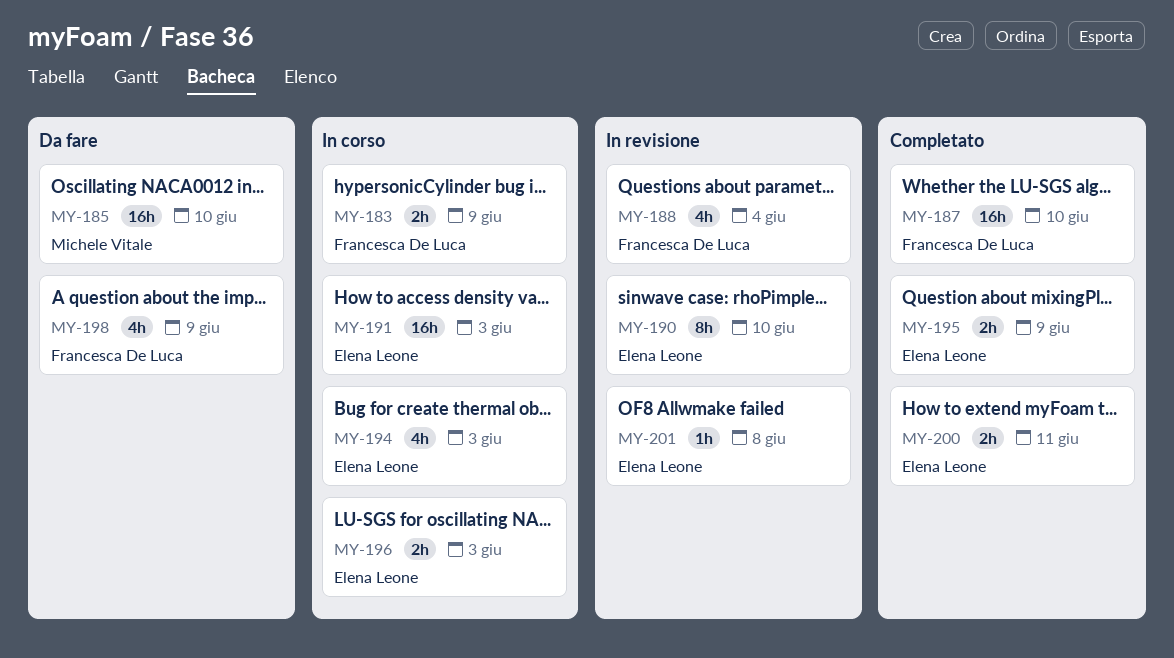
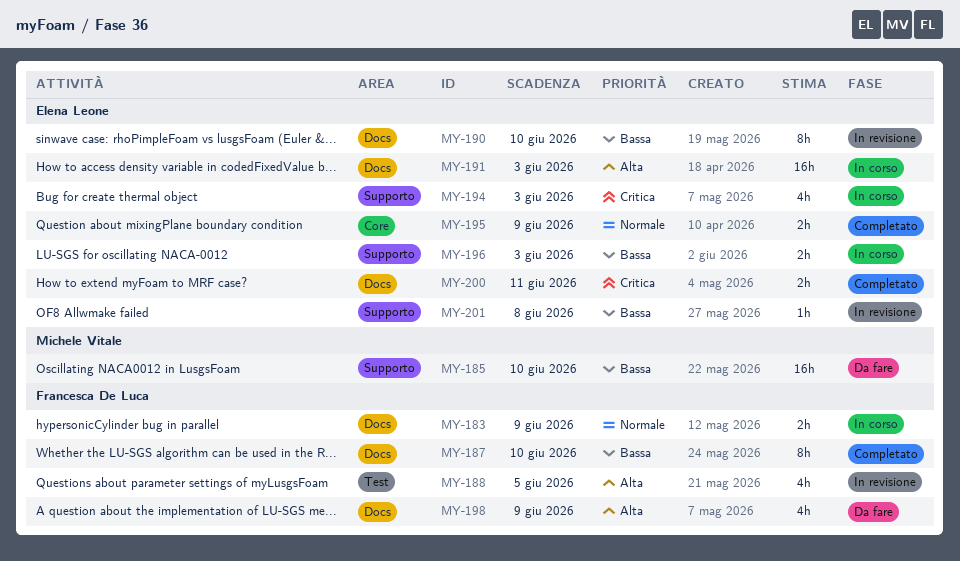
MY-187, estimate: 16h -> 8h
MY-188, due: Jun 4 -> Jun 5

